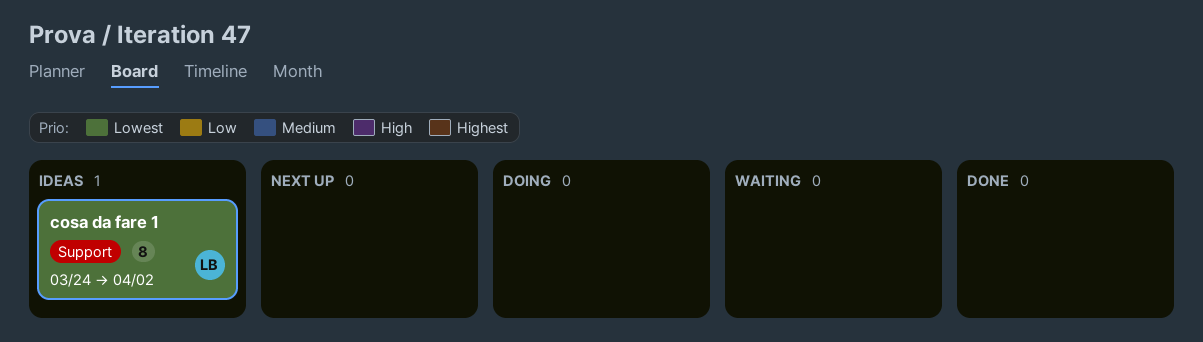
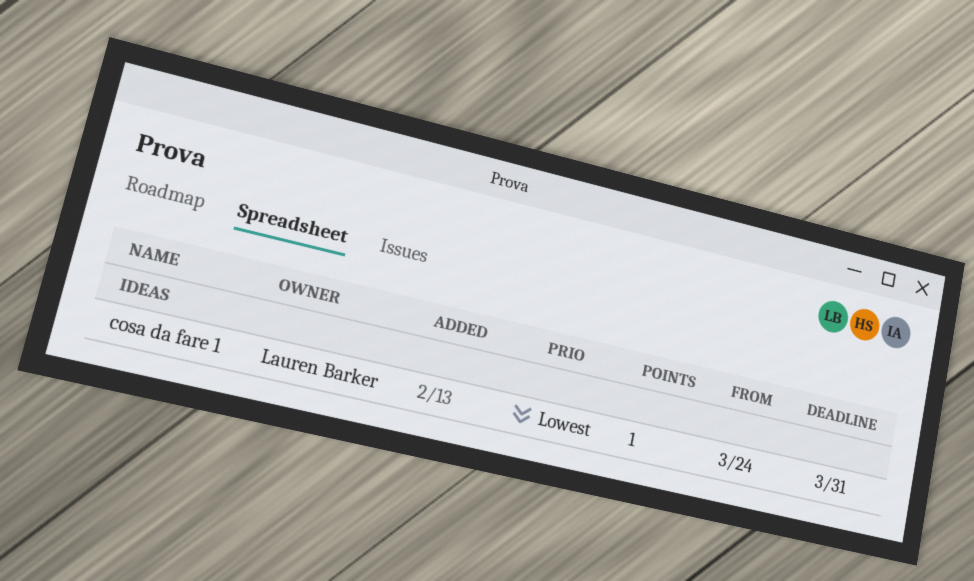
cosa da fare 1, estimate: 8 -> 1
cosa da fare 1, due: Apr 2 -> Mar 31

